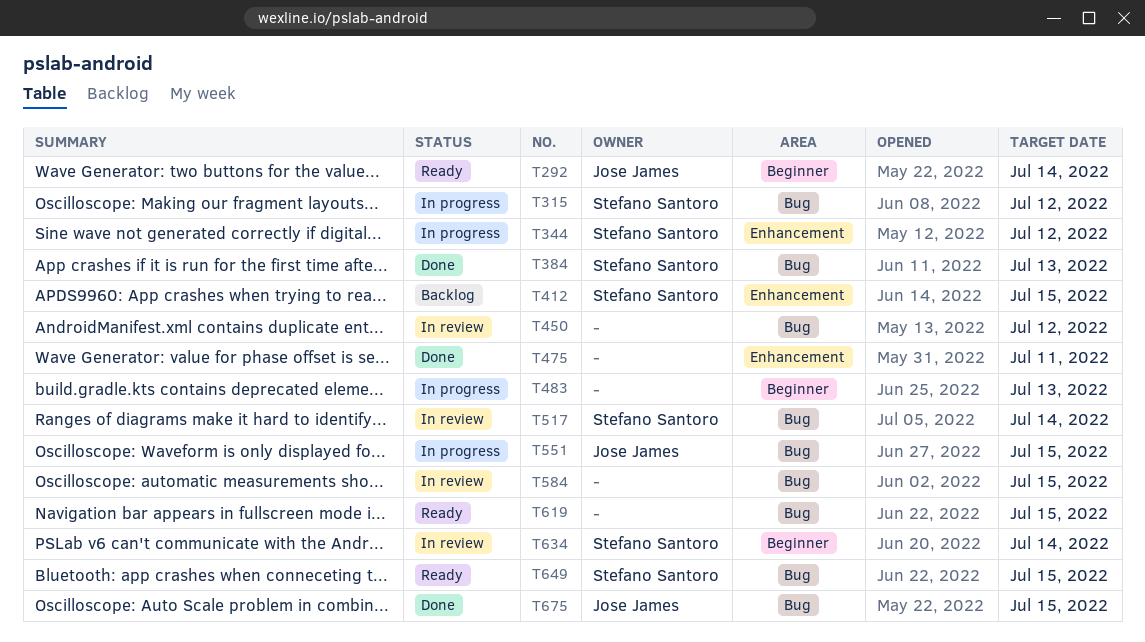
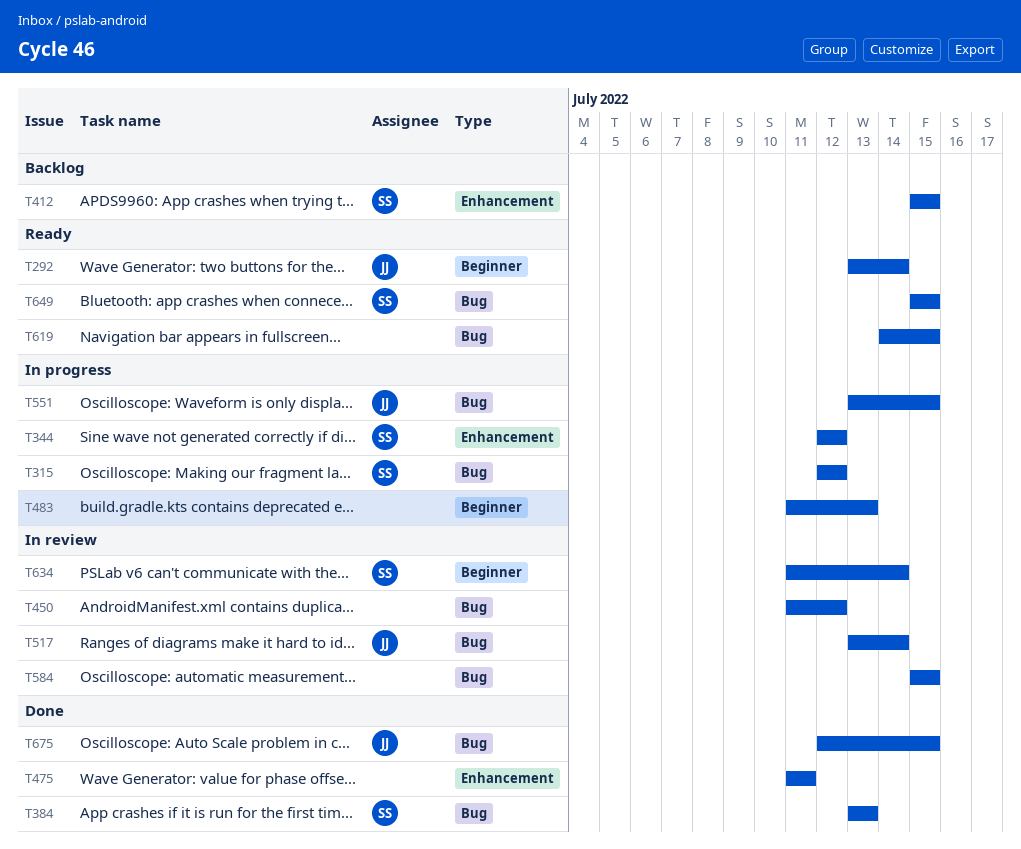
T517, owner: Stefano Santoro -> Jose James

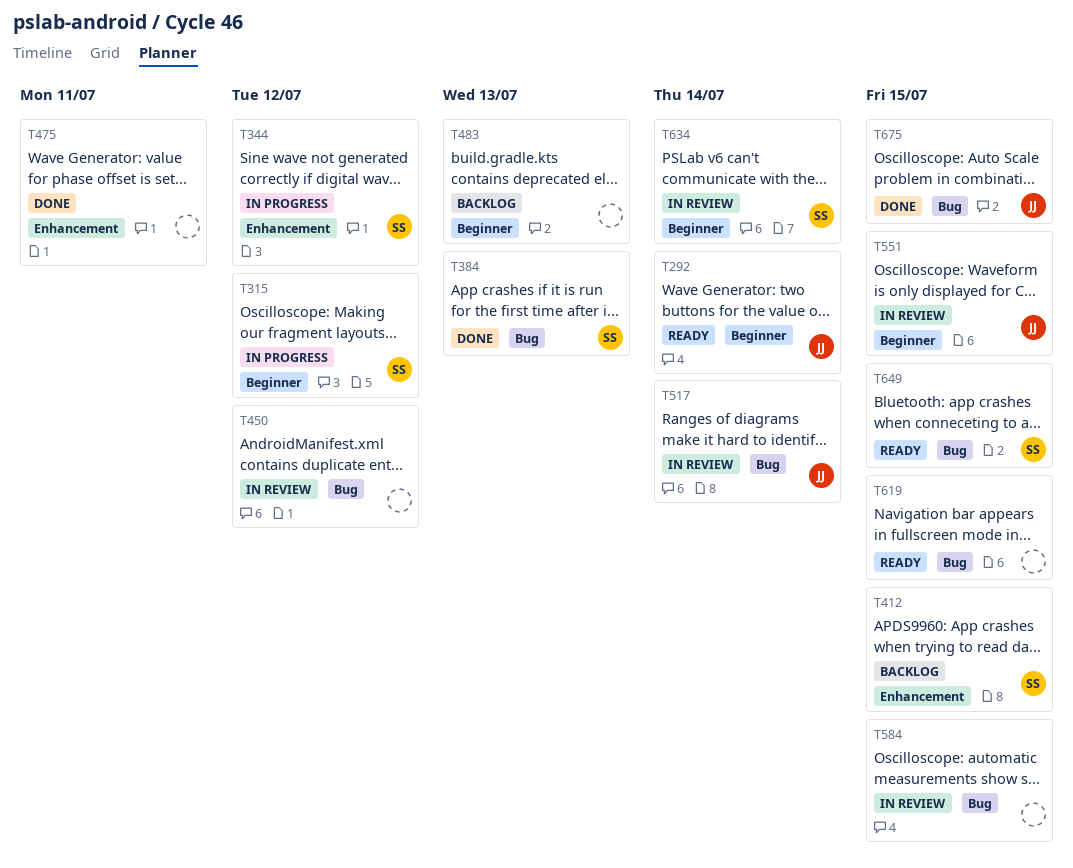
T315, label: Bug -> Beginner
T483, status: In progress -> Backlog
T551, status: In progress -> In review
T551, label: Bug -> Beginner

